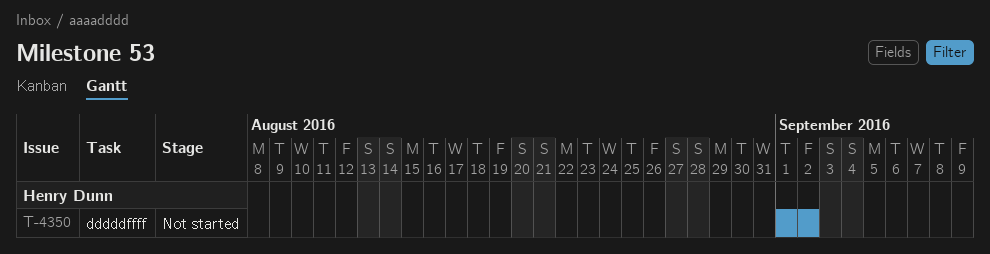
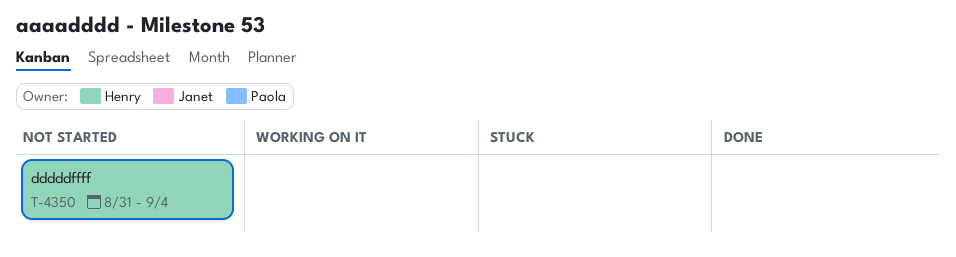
T-4350, start: Sep 1 -> Aug 31
T-4350, due: Sep 2 -> Sep 4

